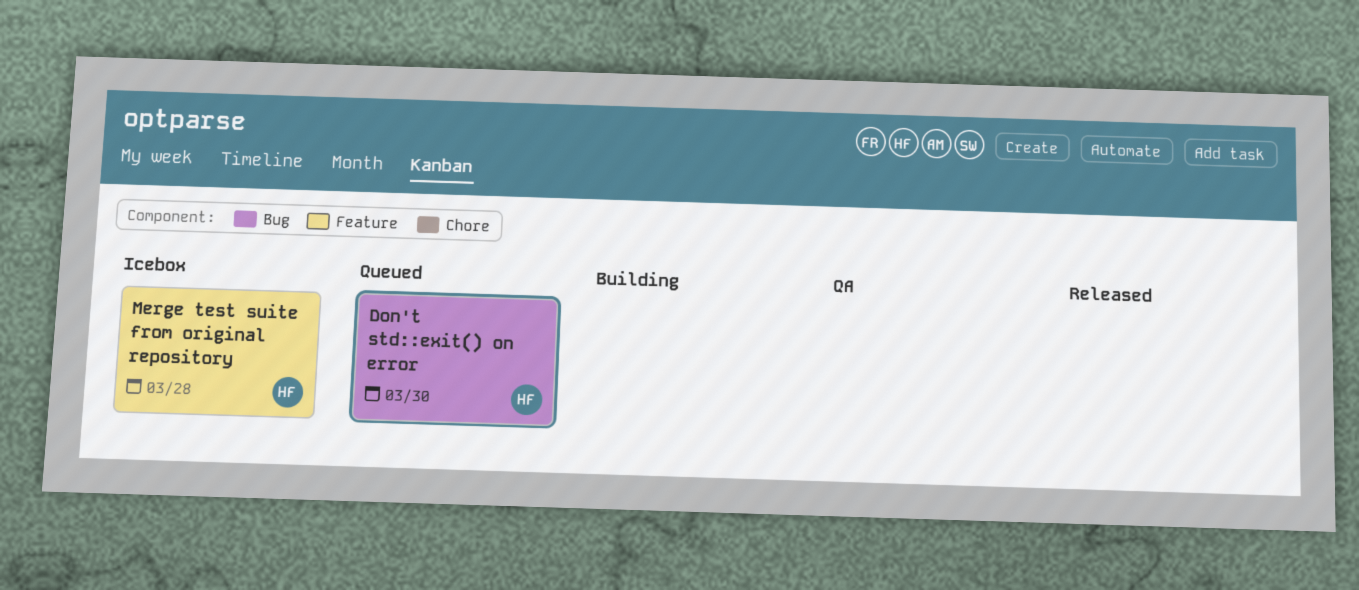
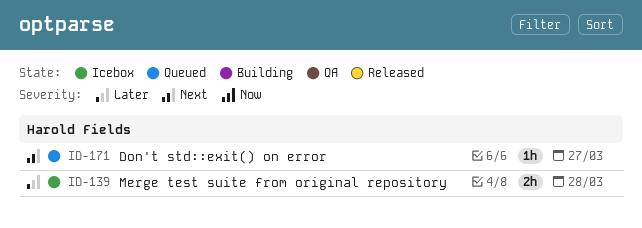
Don't std::exit() on error, due: Mar 30 -> Mar 27

